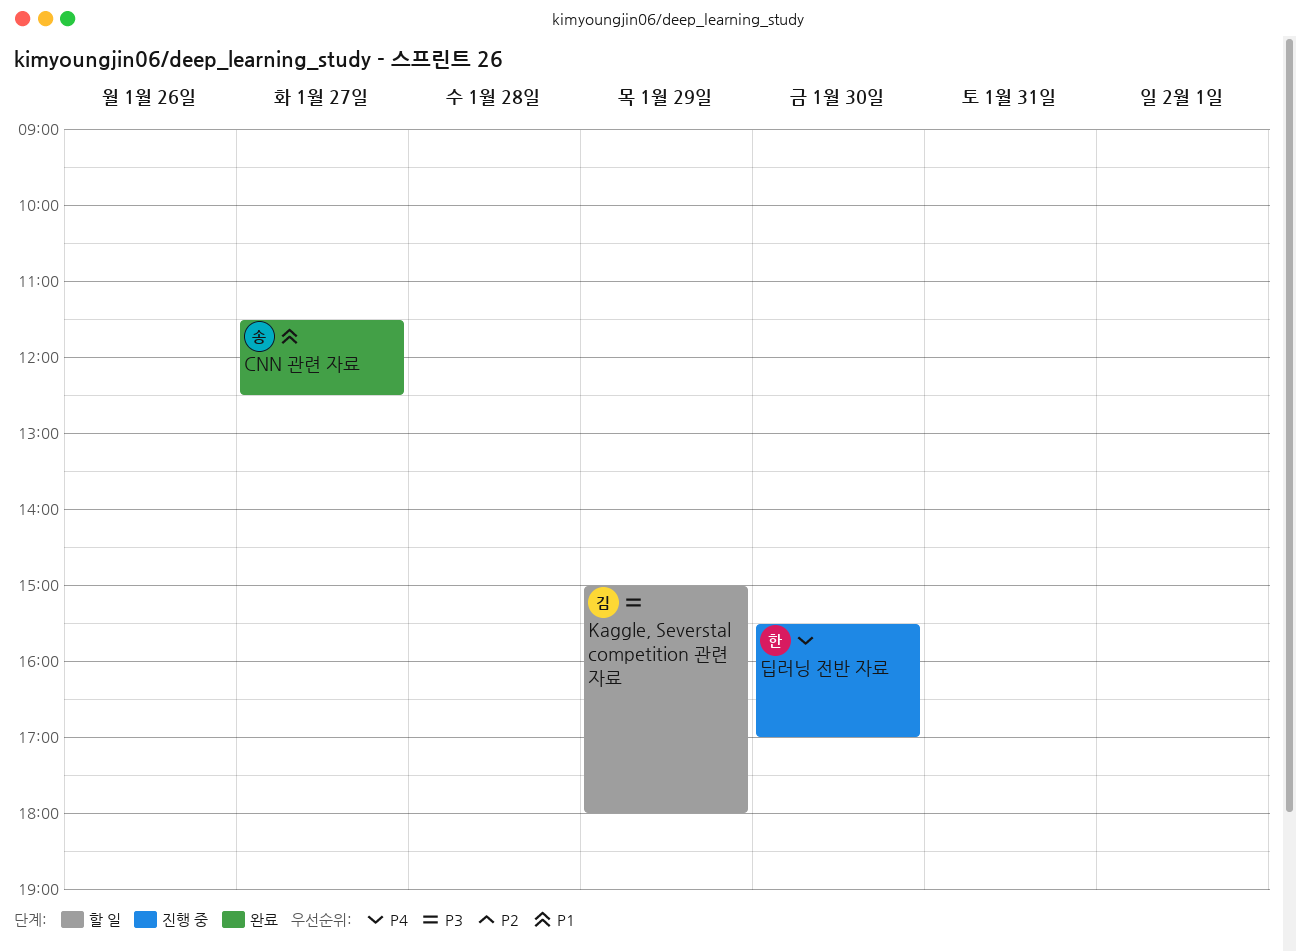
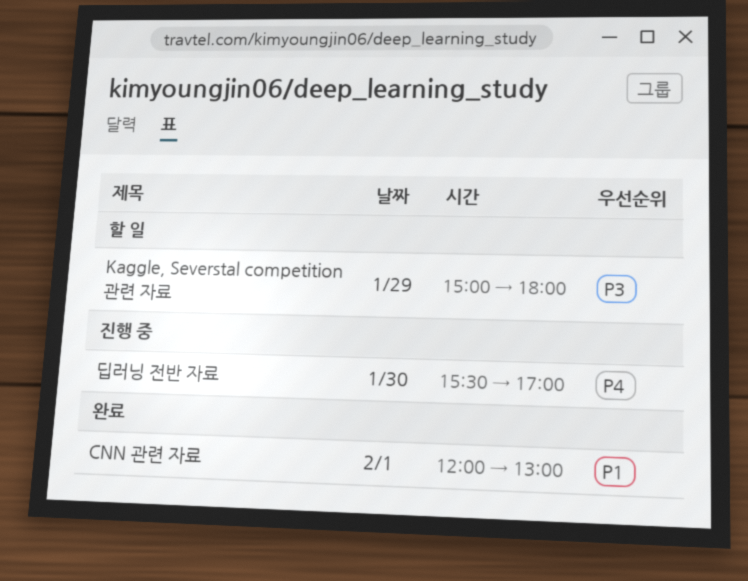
CNN 관련 자료, day: Jan 27 -> Feb 1
CNN 관련 자료, begins: 11:30 -> 12:00
CNN 관련 자료, ends: 12:30 -> 13:00

